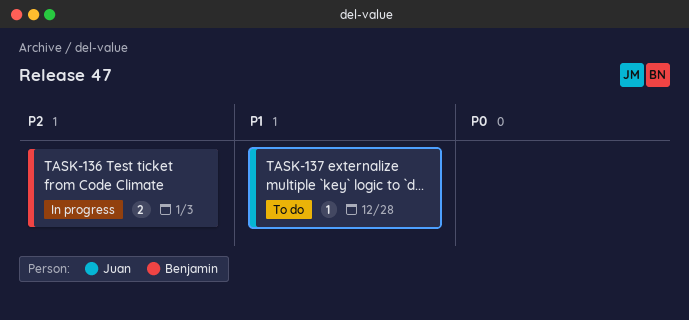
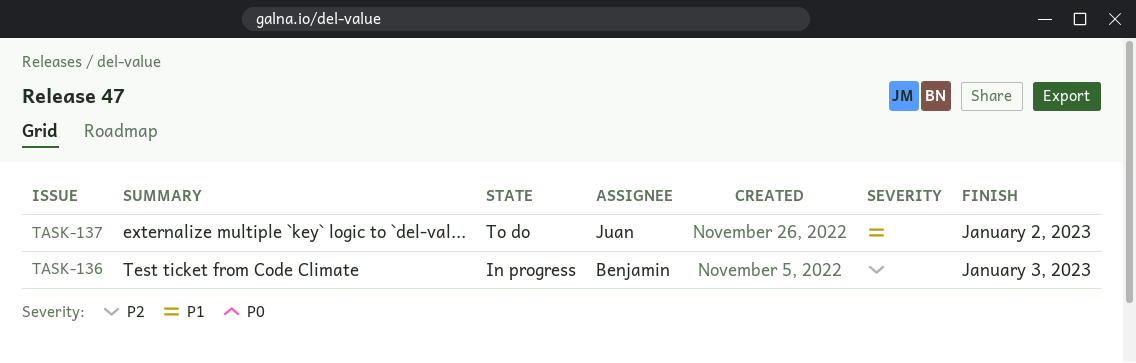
TASK-137, due: Dec 28 -> Jan 2

